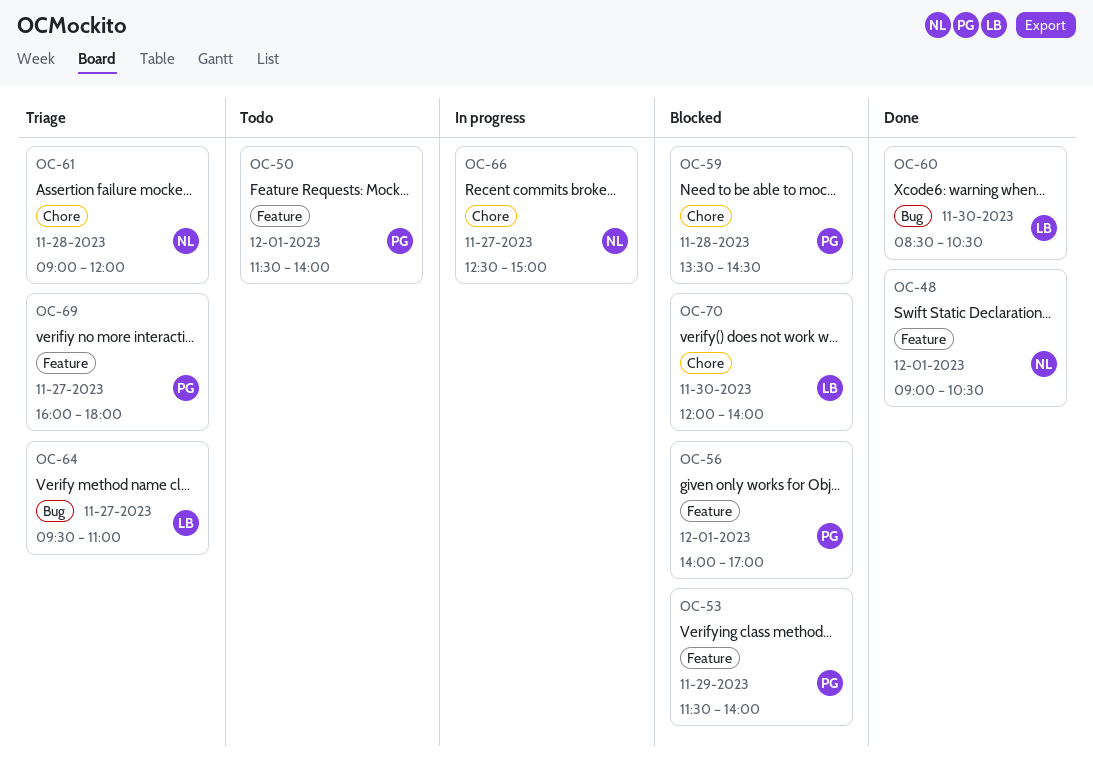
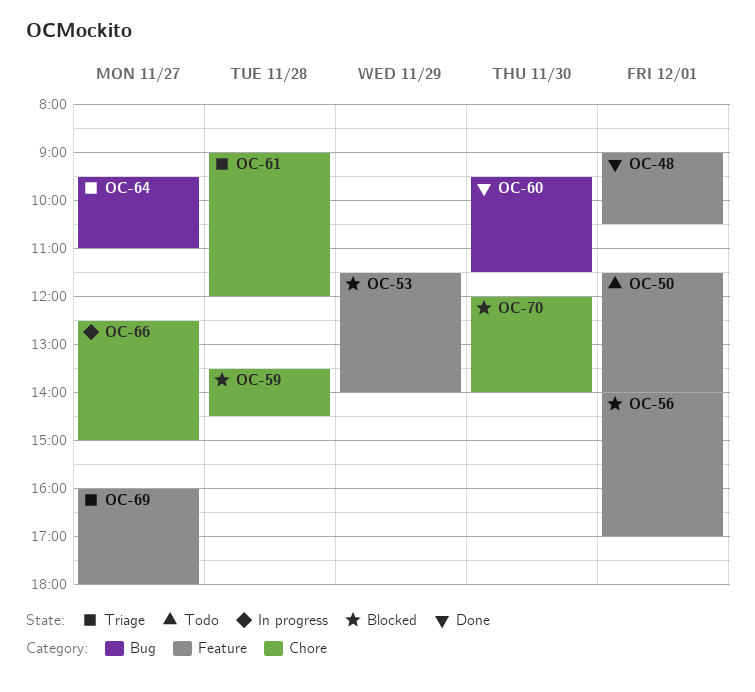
OC-60, begins: 08:30 -> 09:30
OC-60, ends: 10:30 -> 11:30

